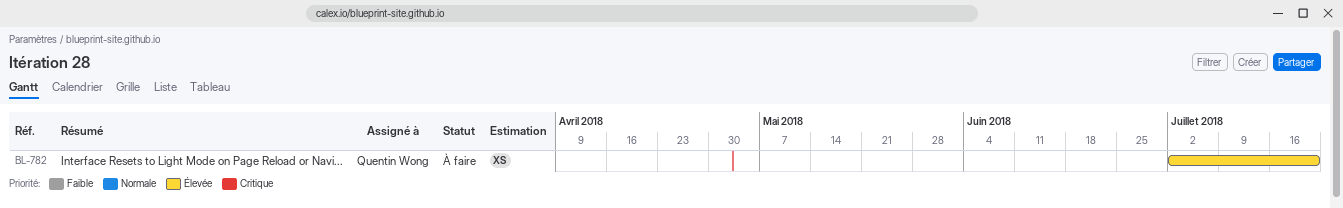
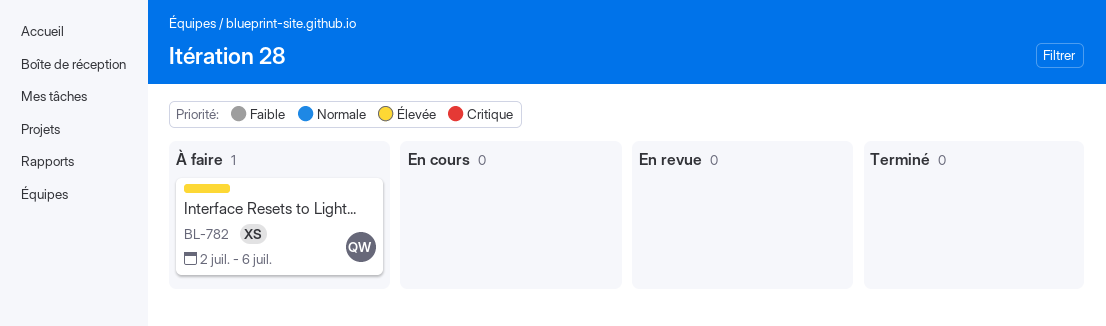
BL-782, due: Jul 20 -> Jul 6

